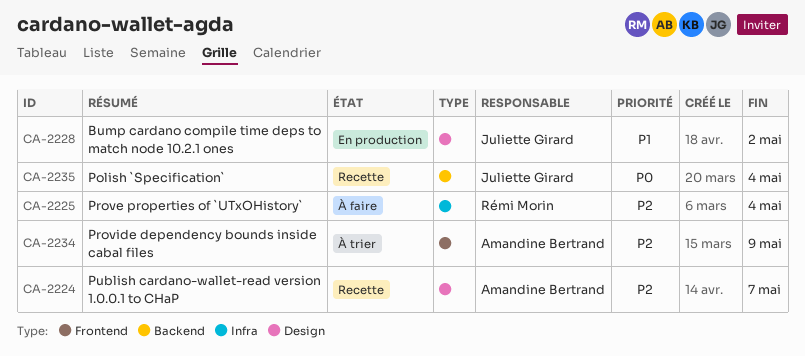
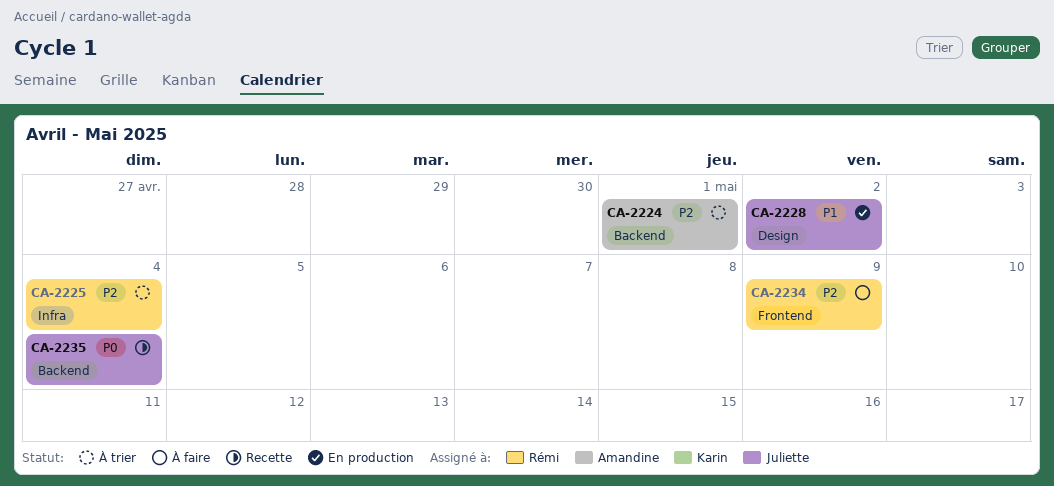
CA-2224, status: Recette -> À trier
CA-2224, label: Design -> Backend
CA-2224, due: May 7 -> May 1
CA-2225, status: À faire -> À trier
CA-2234, status: À trier -> À faire
CA-2234, owner: Amandine Bertrand -> Rémi Morin

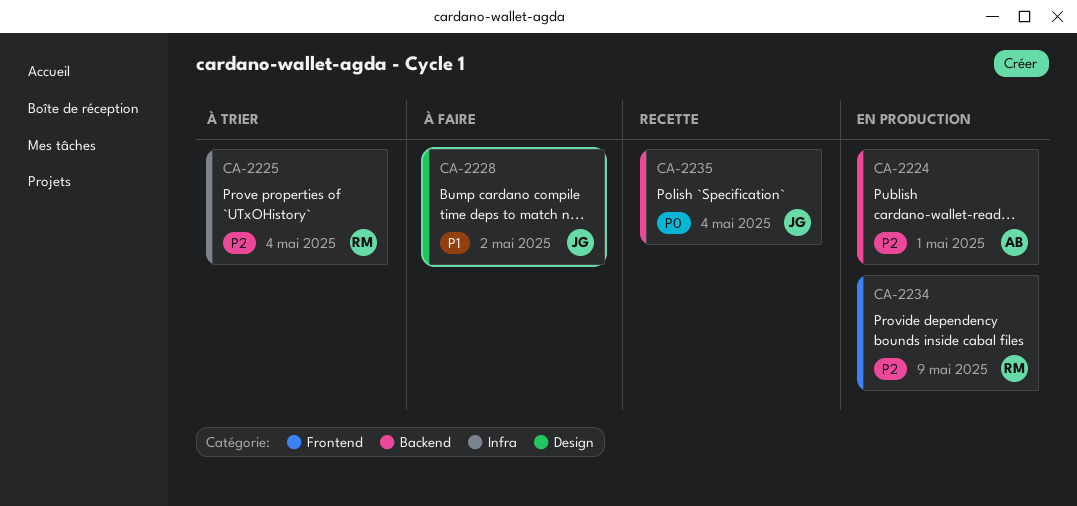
CA-2224, status: À trier -> En production
CA-2228, status: En production -> À faire
CA-2234, status: À faire -> En production

